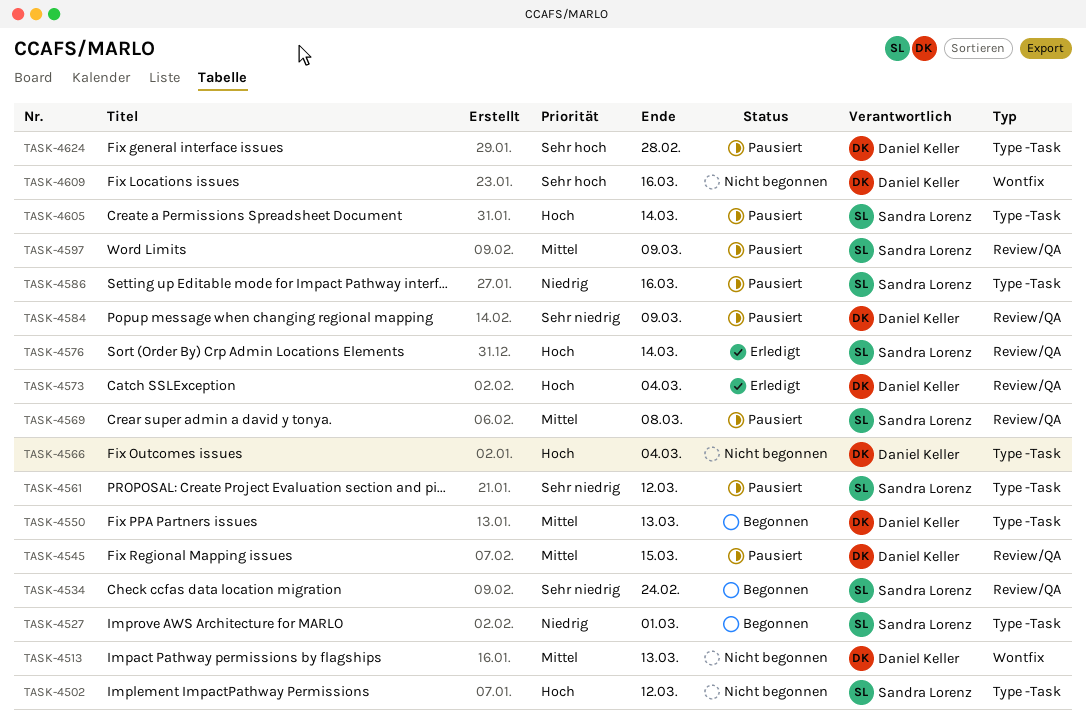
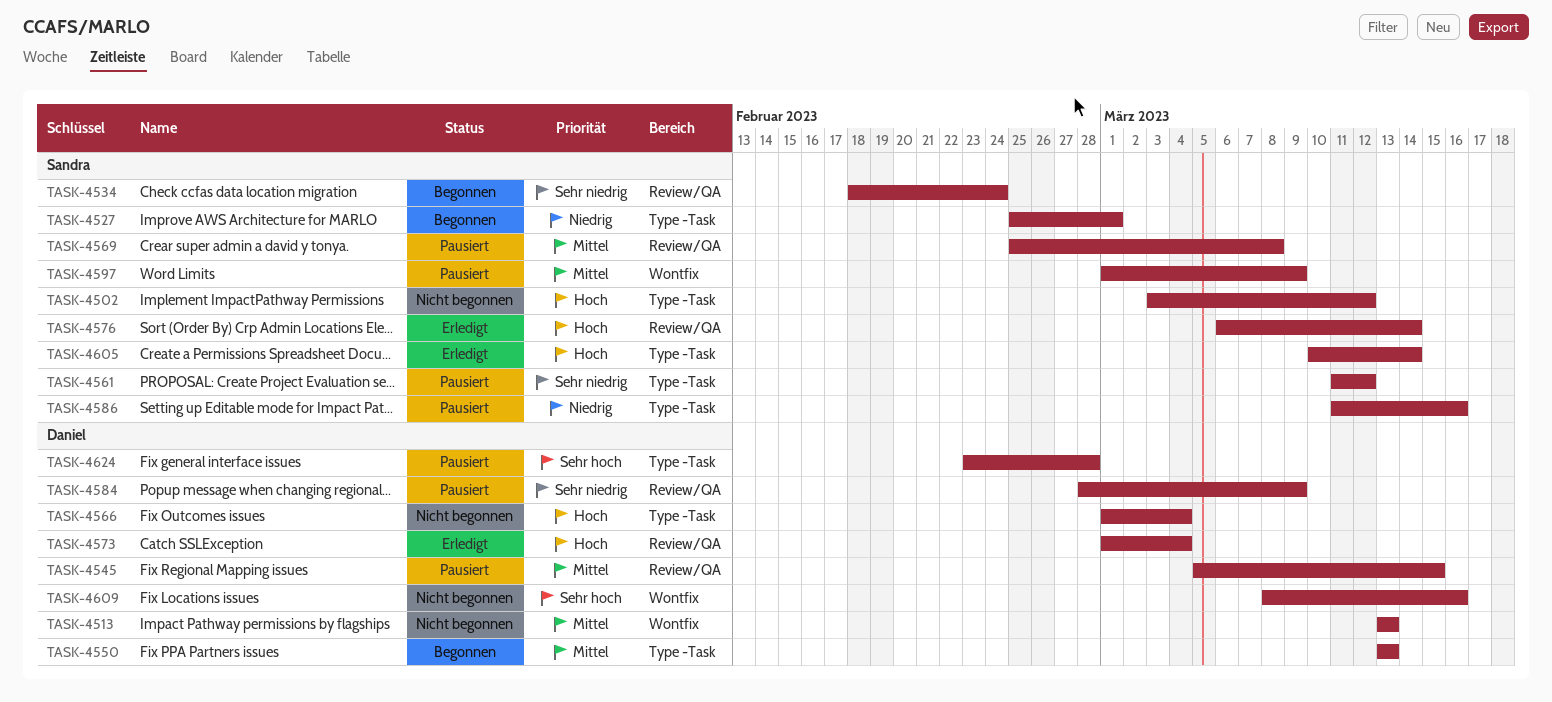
TASK-4597, label: Review/QA -> Wontfix
TASK-4605, status: Pausiert -> Erledigt

